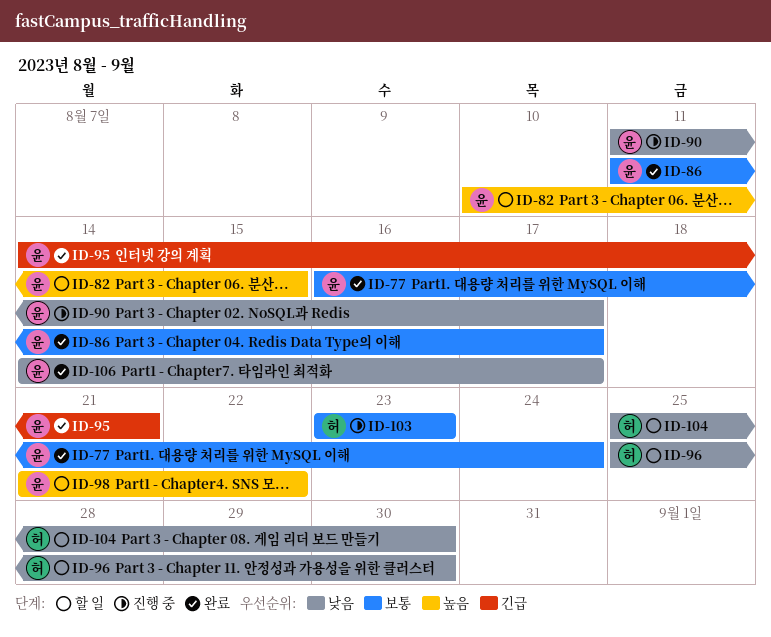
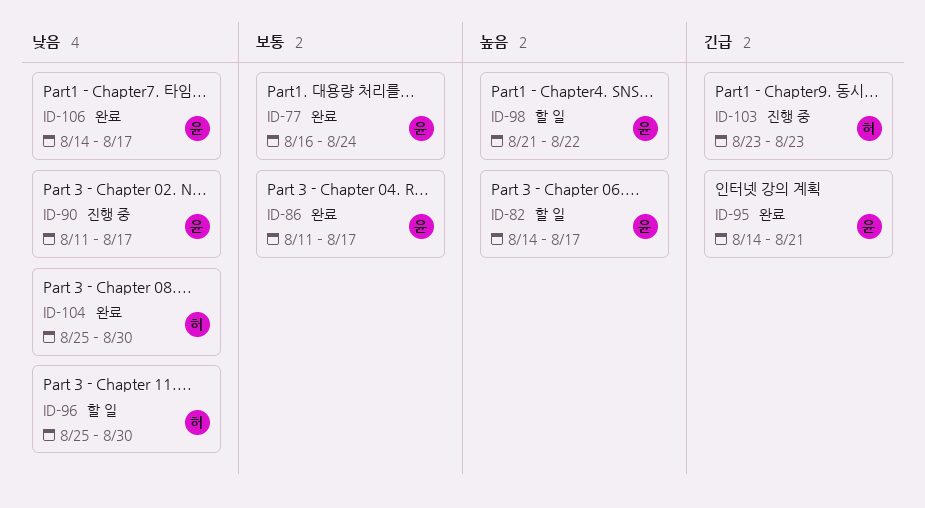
ID-82, start: Aug 10 -> Aug 14
ID-82, due: Aug 15 -> Aug 17
ID-103, priority: 보통 -> 긴급
ID-104, status: 할 일 -> 완료

